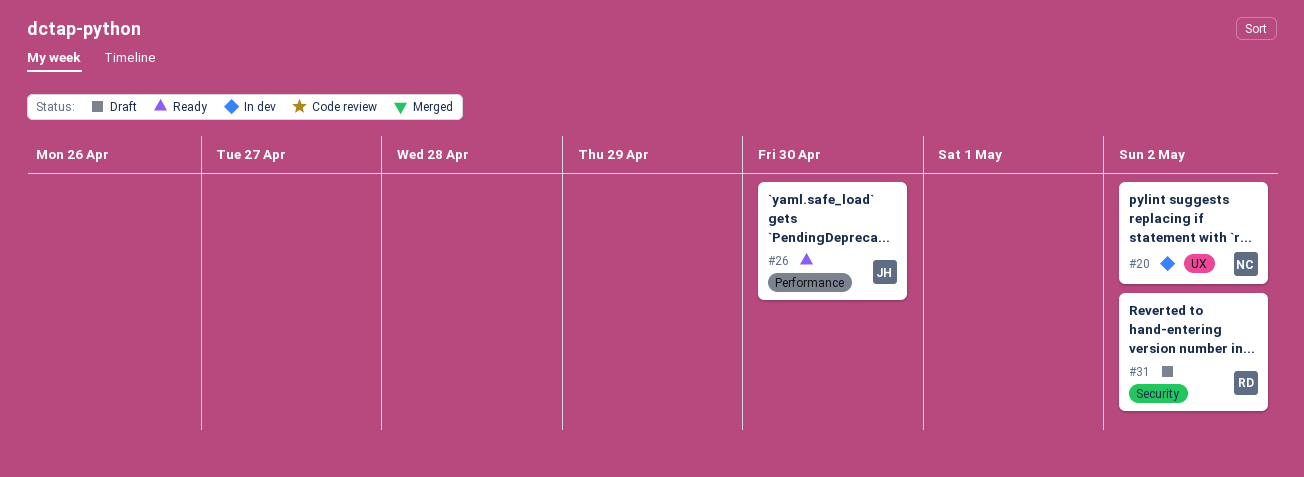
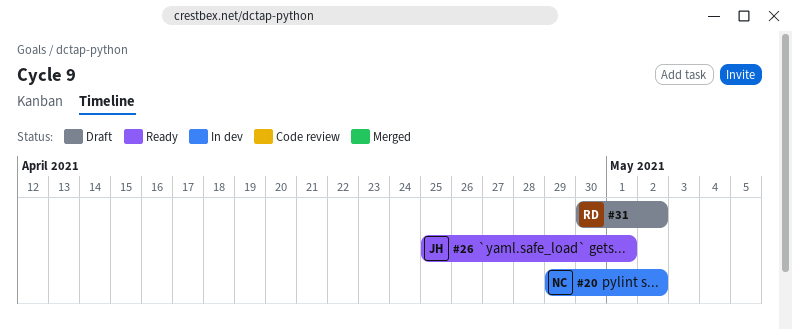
#26, due: Apr 30 -> May 1

